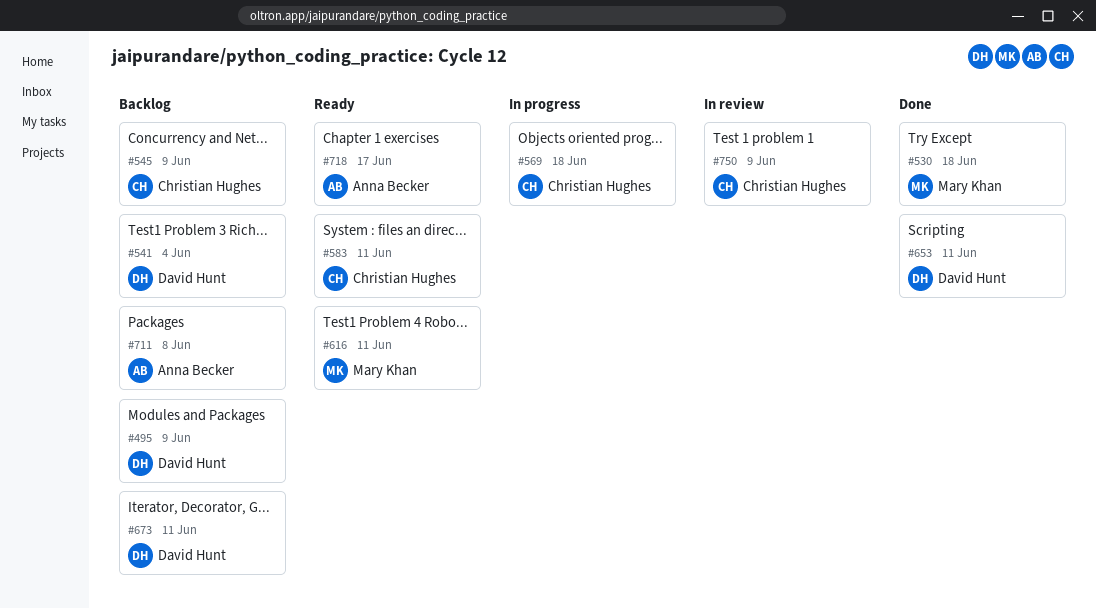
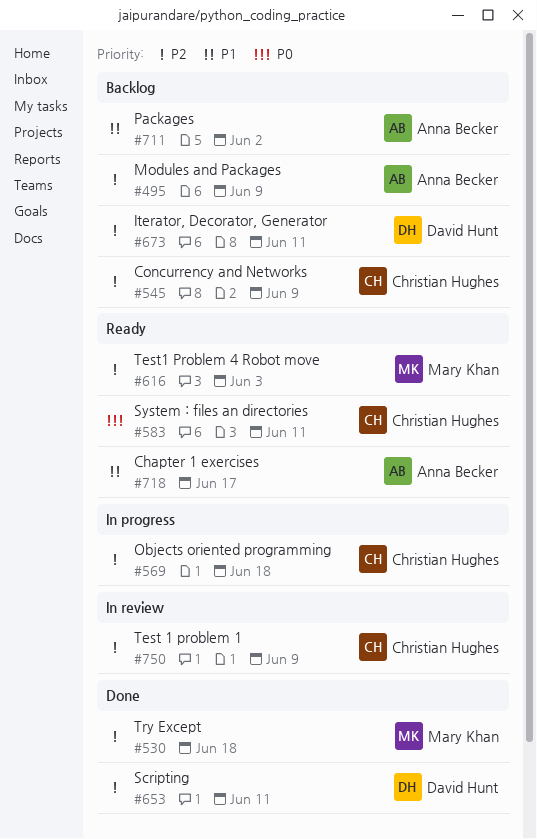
#495, owner: David Hunt -> Anna Becker
#541: present -> none
#616, due: Jun 11 -> Jun 3
#711, due: Jun 8 -> Jun 2

